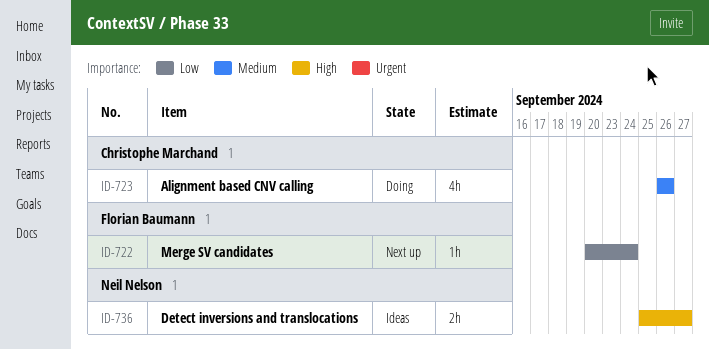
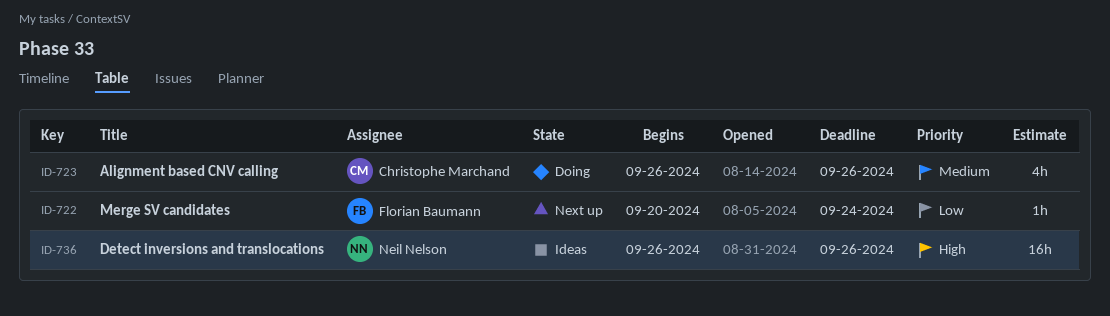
ID-736, estimate: 2h -> 16h
ID-736, start: Sep 25 -> Sep 26
ID-736, due: Sep 27 -> Sep 26

